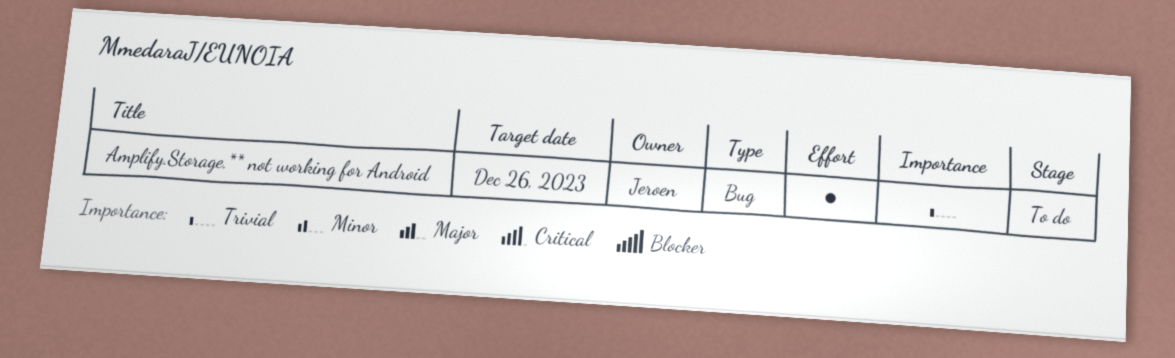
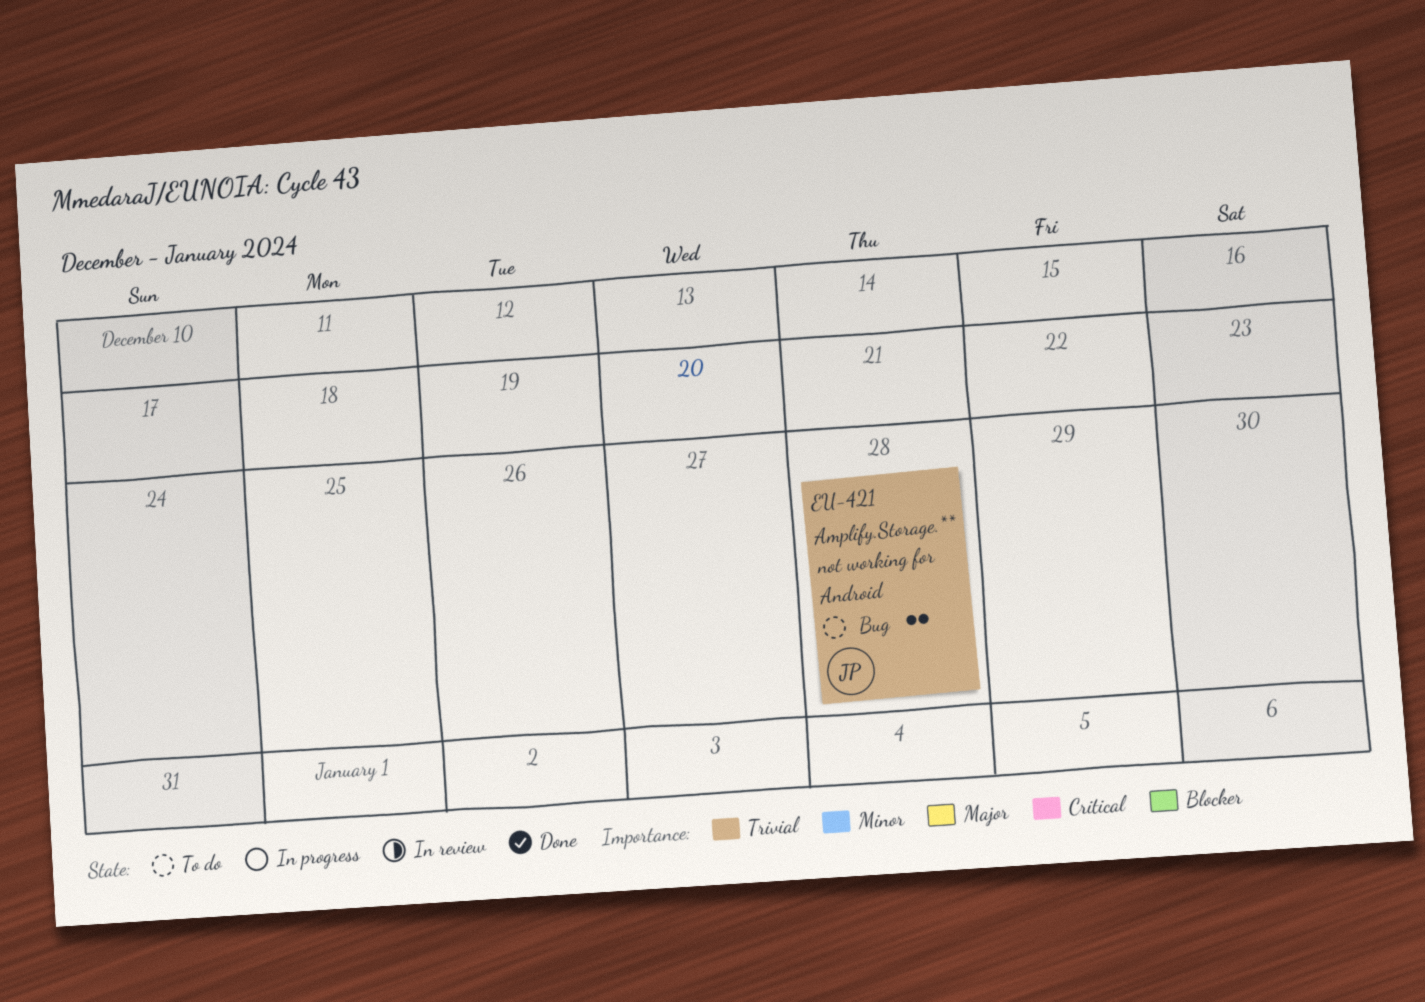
Amplify.Storage.** not working for Android, estimate: 1 -> 2
Amplify.Storage.** not working for Android, due: Dec 26 -> Dec 28

